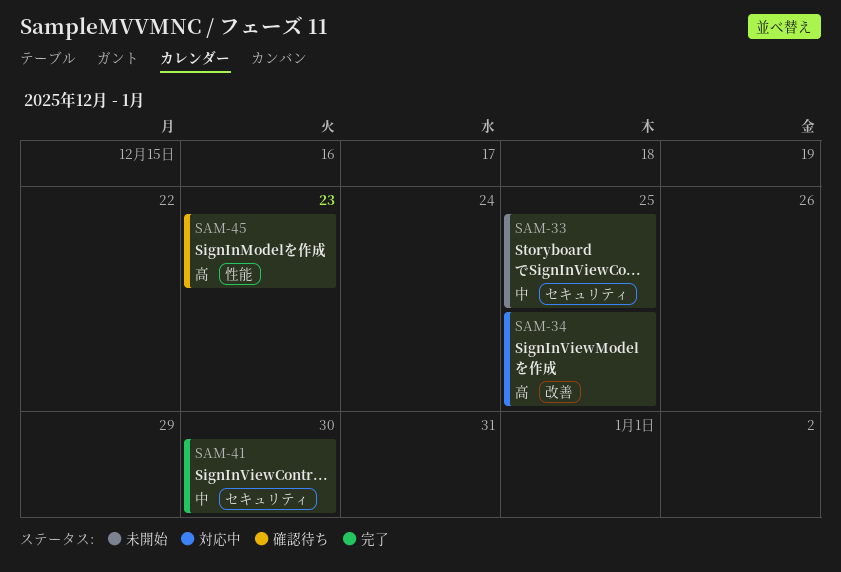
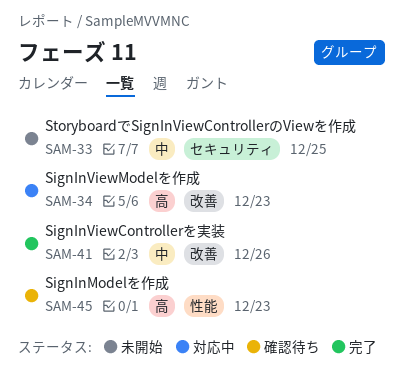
SAM-34, due: Dec 25 -> Dec 23
SAM-41, label: セキュリティ -> 改善
SAM-41, due: Dec 30 -> Dec 26

